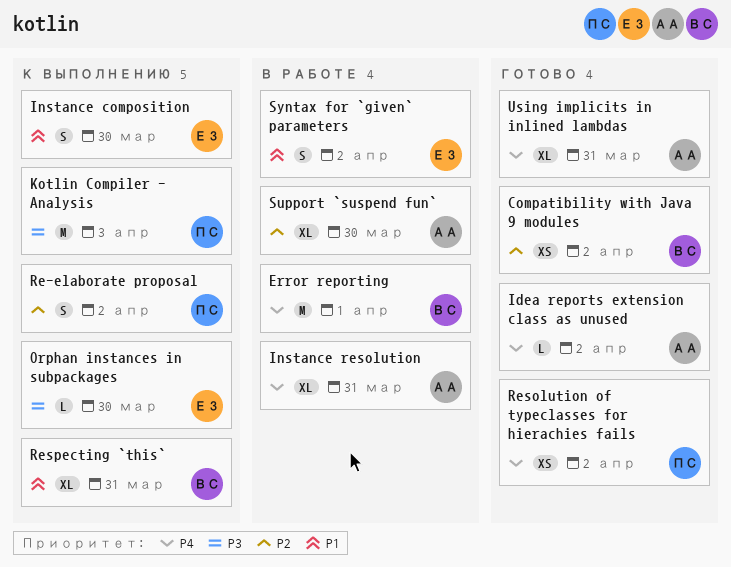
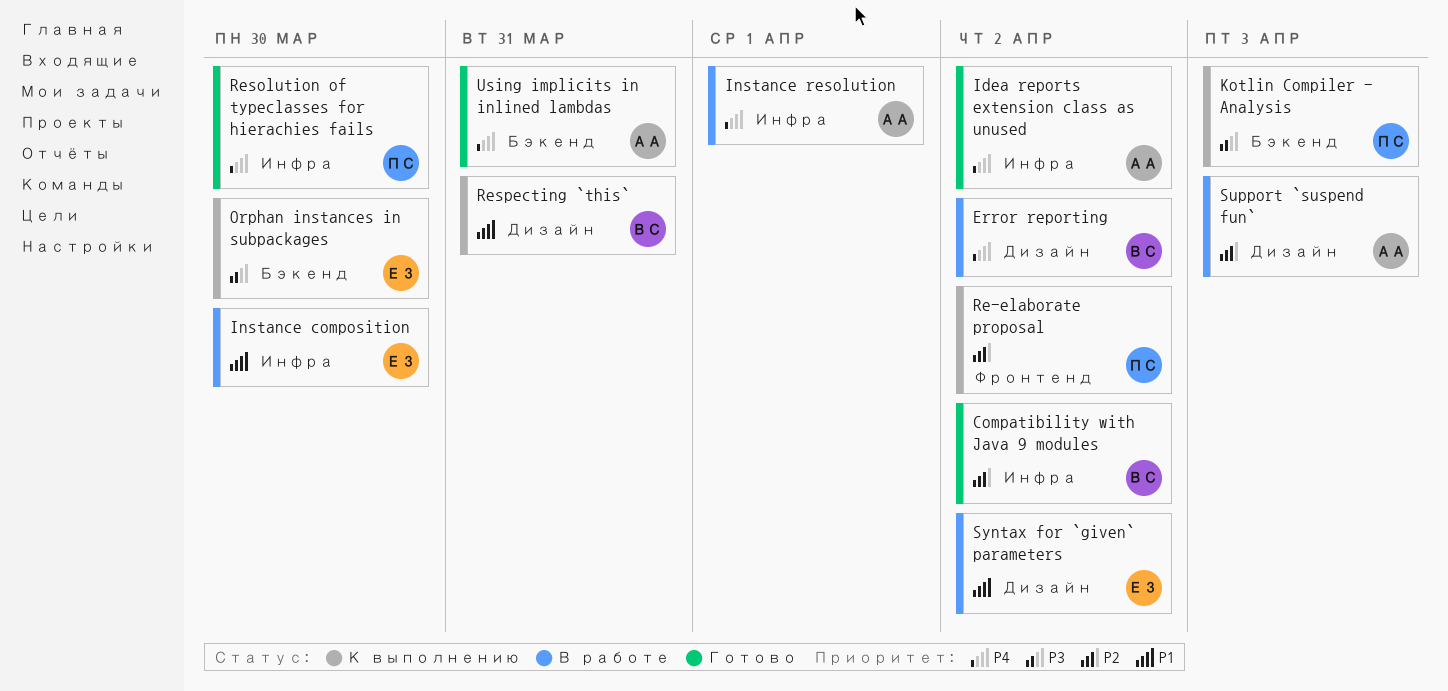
Error reporting, due: Apr 1 -> Apr 2
Instance composition, status: К выполнению -> В работе
Instance resolution, due: Mar 31 -> Apr 1
Resolution of typeclasses for hierachies fails, due: Apr 2 -> Mar 30
Support `suspend fun`, due: Mar 30 -> Apr 3

